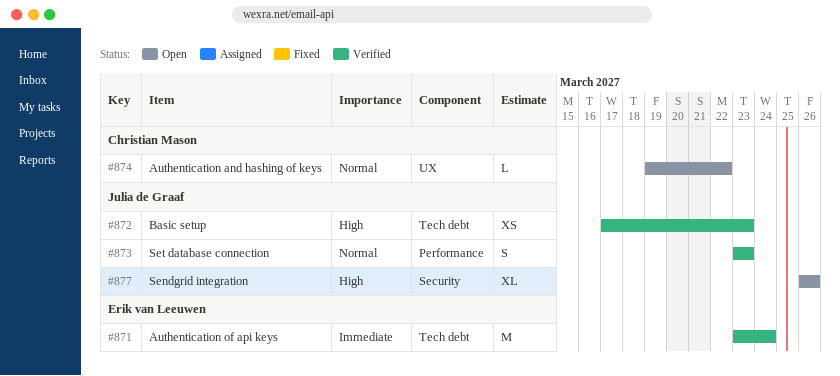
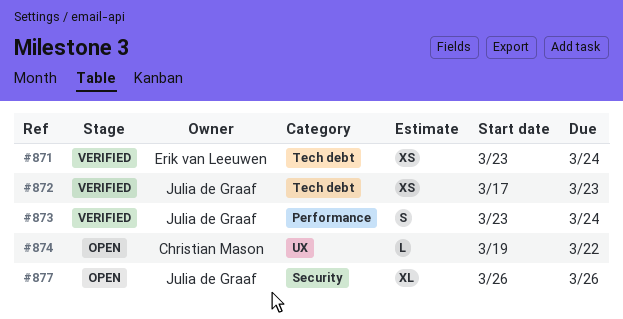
#871, estimate: M -> XS
#873, due: Mar 23 -> Mar 24

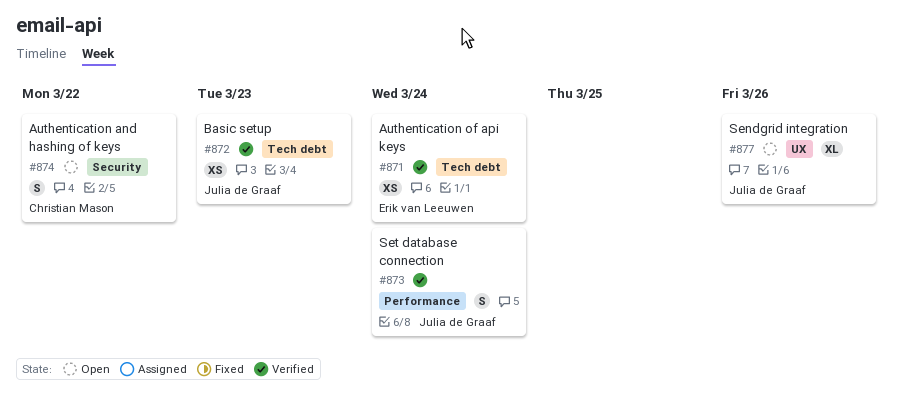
#874, label: UX -> Security
#874, estimate: L -> S
#877, label: Security -> UX

